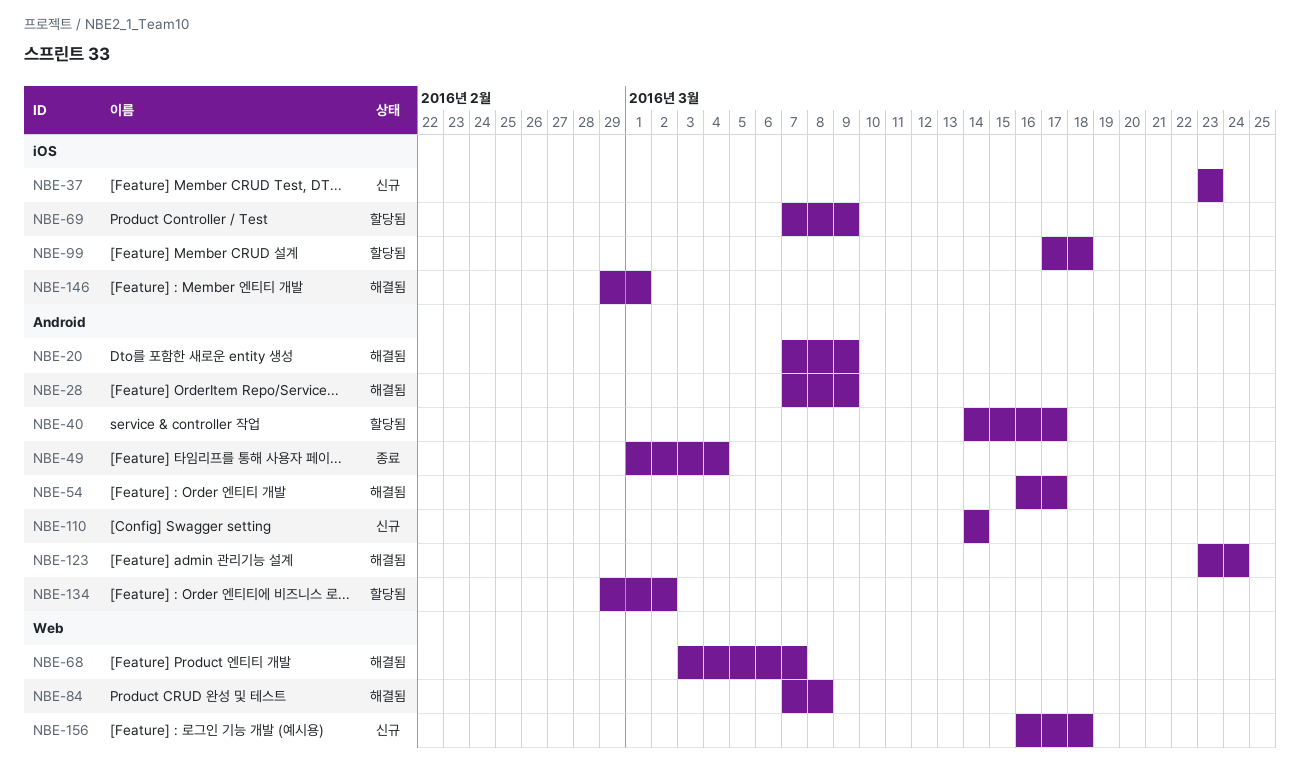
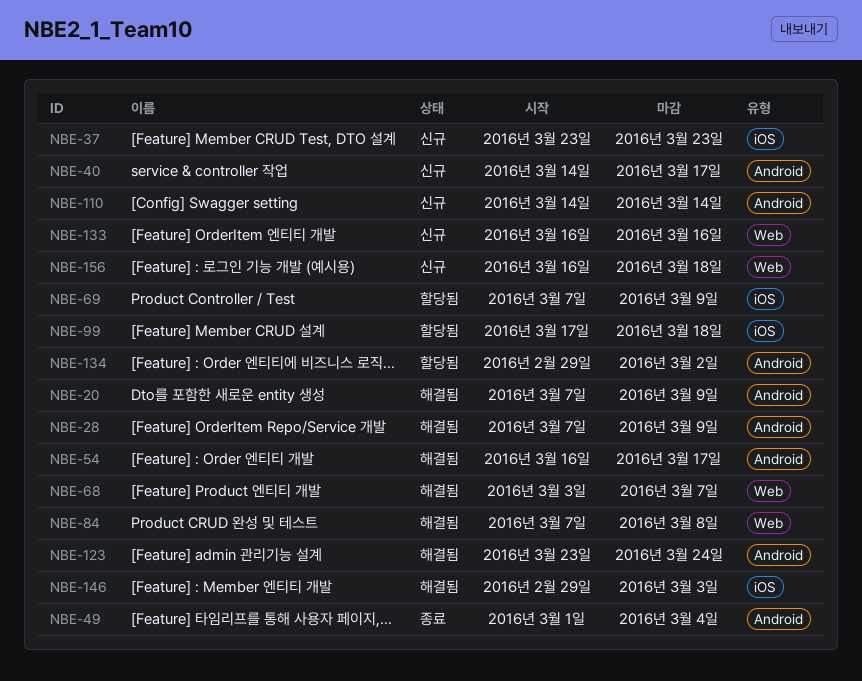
NBE-40, status: 할당됨 -> 신규
NBE-133: none -> present
NBE-146, due: Mar 1 -> Mar 3

